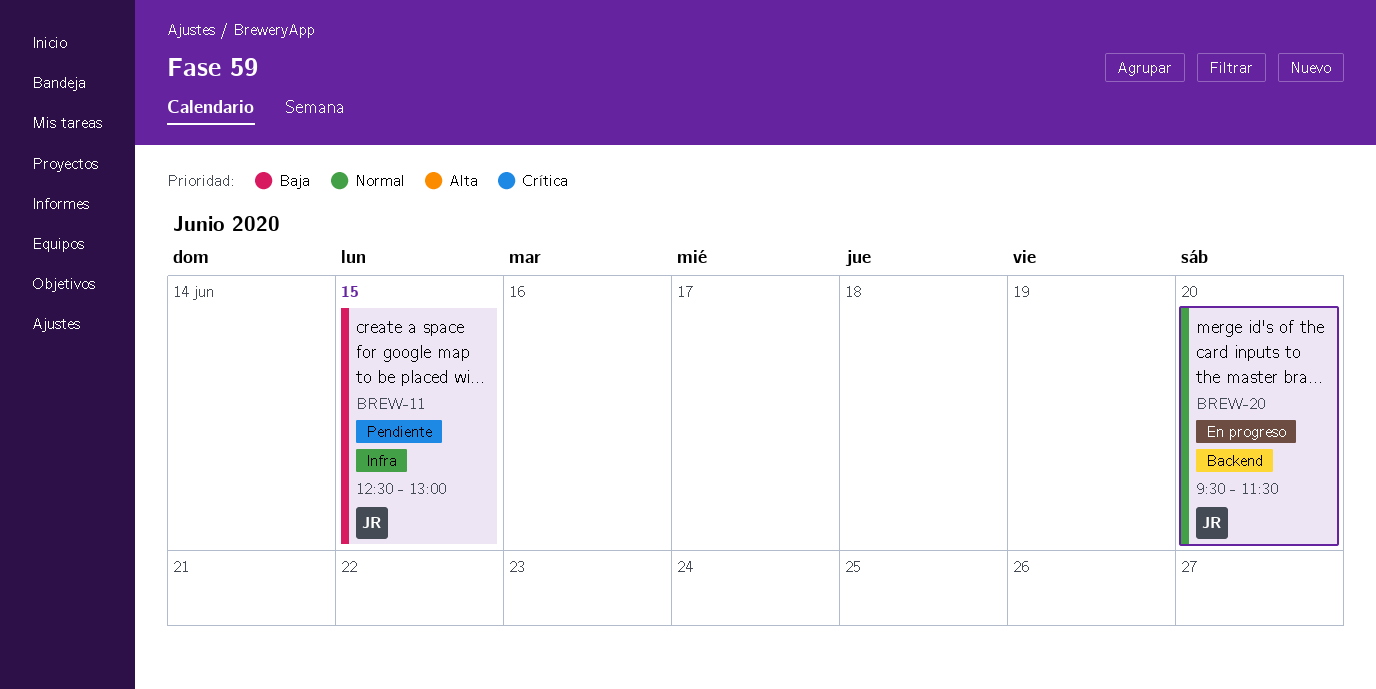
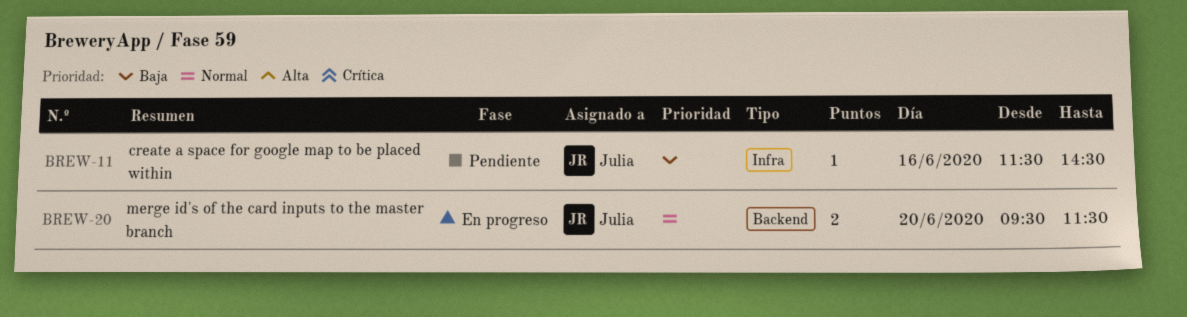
BREW-11, day: Jun 15 -> Jun 16
BREW-11, begins: 12:30 -> 11:30
BREW-11, ends: 13:00 -> 14:30

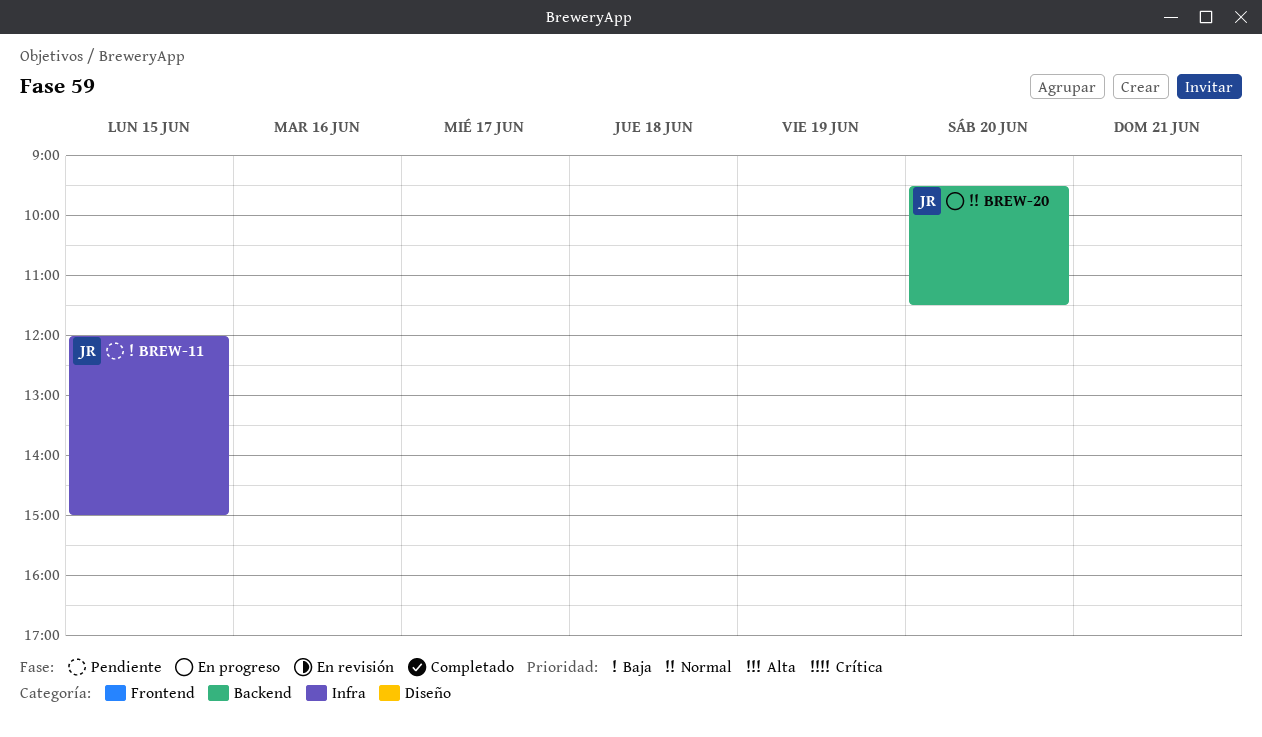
BREW-11, day: Jun 16 -> Jun 15
BREW-11, begins: 11:30 -> 12:00
BREW-11, ends: 14:30 -> 15:00

